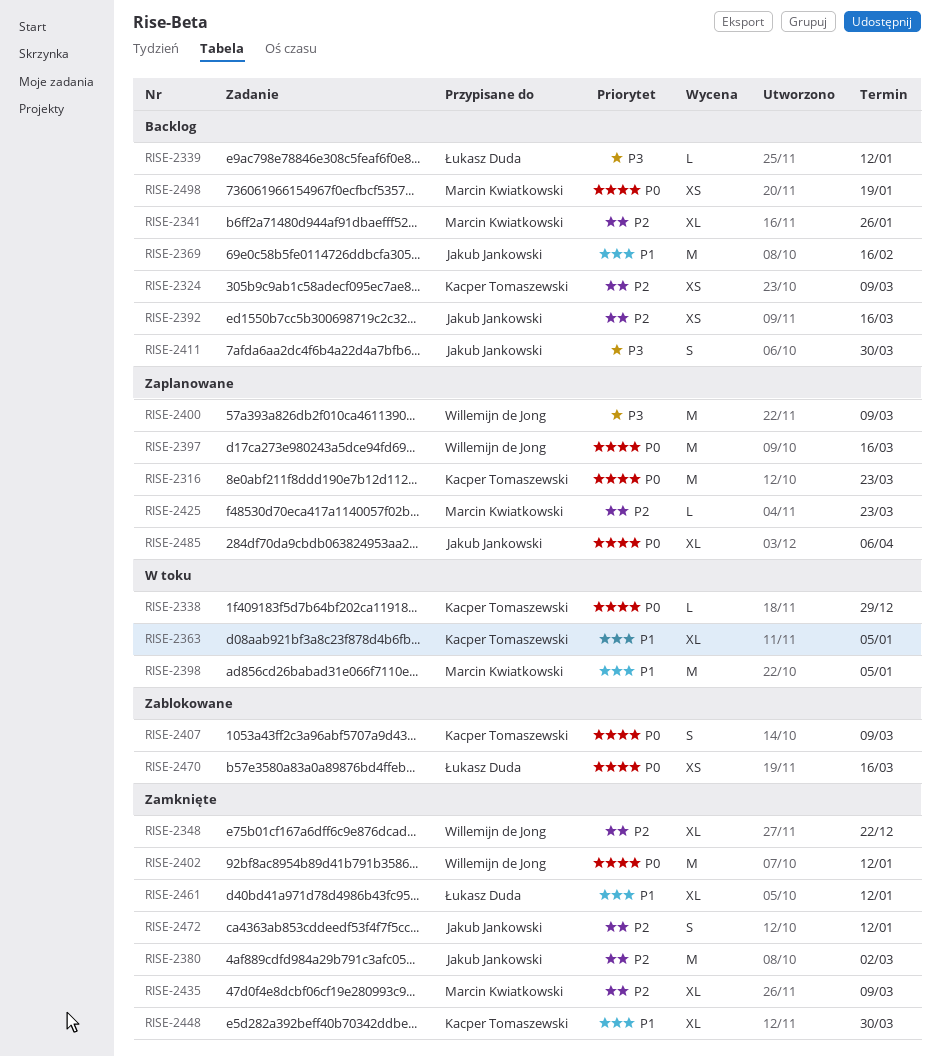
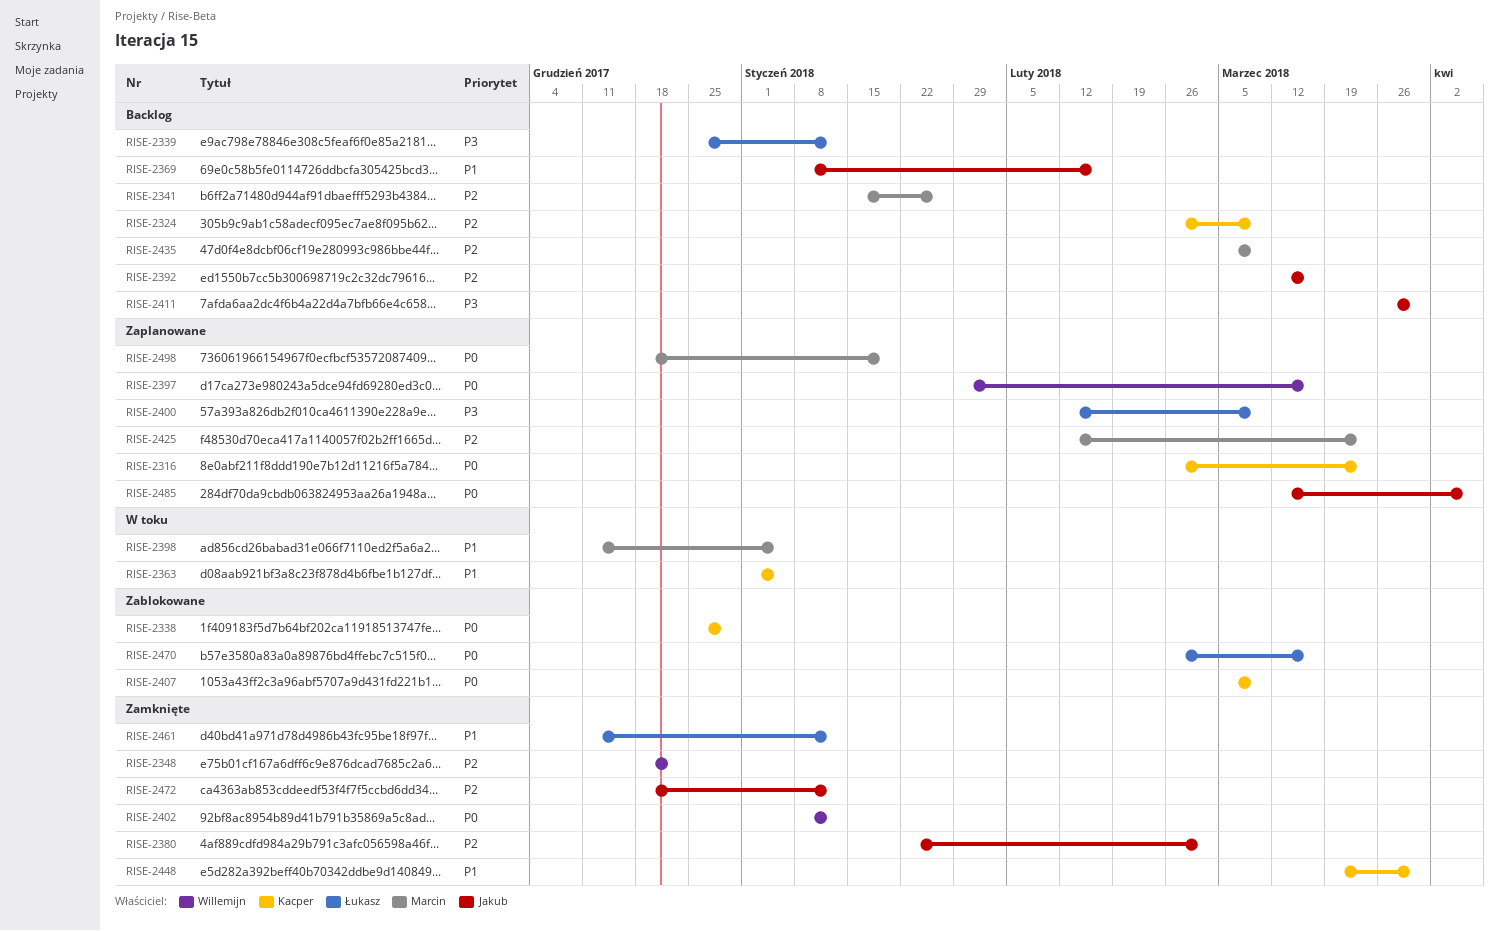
RISE-2338, status: W toku -> Zablokowane
RISE-2400, owner: Willemijn de Jong -> Łukasz Duda
RISE-2435, status: Zamknięte -> Backlog
RISE-2498, status: Backlog -> Zaplanowane

